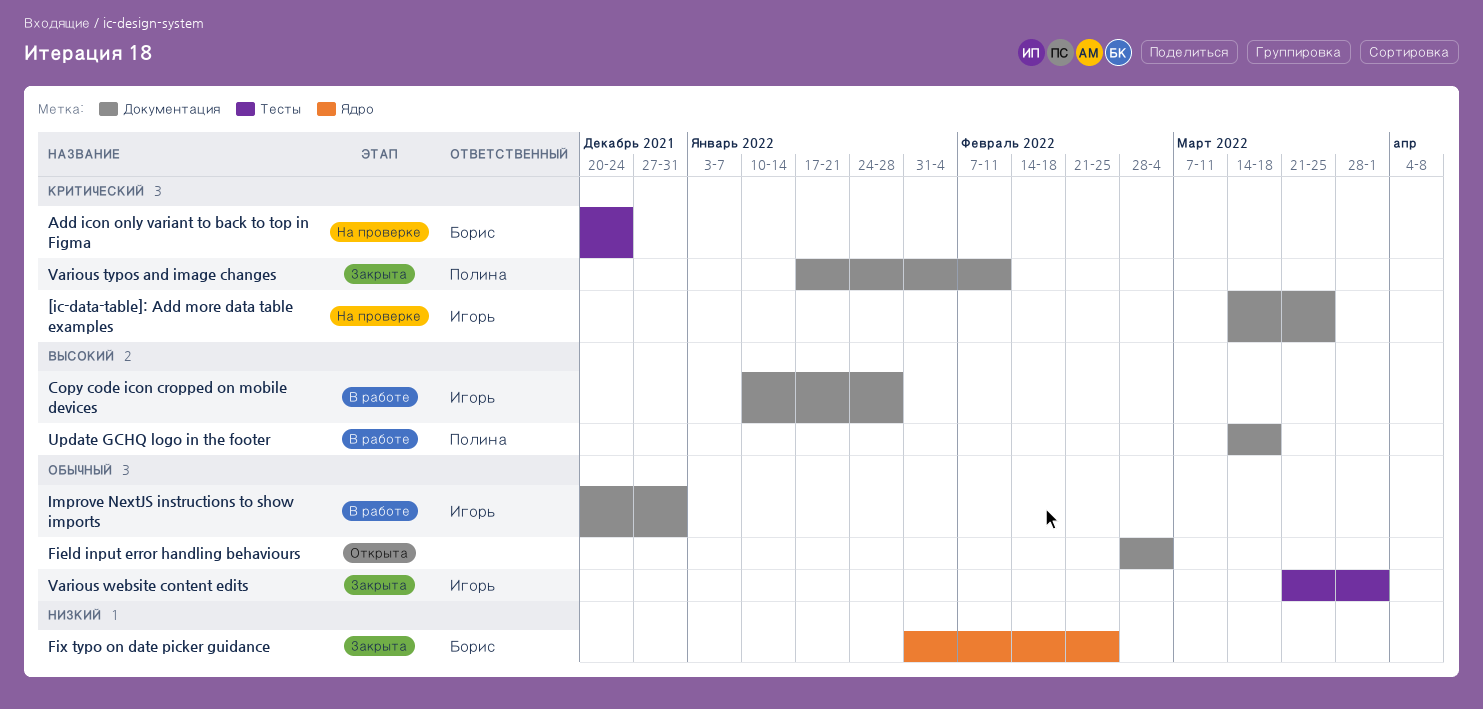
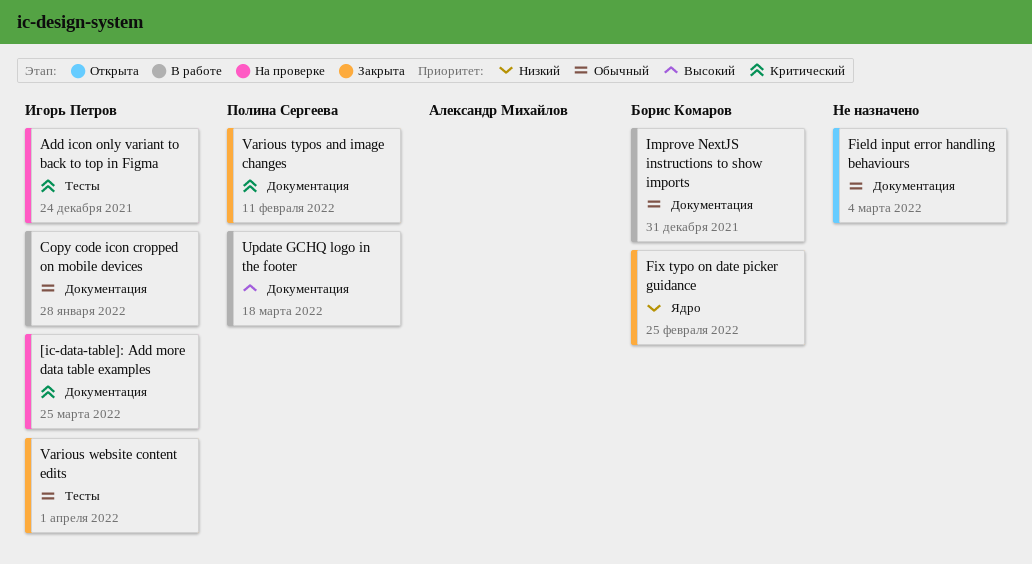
Add icon only variant to back to top in Figma, owner: Борис Комаров -> Игорь Петров
Copy code icon cropped on mobile devices, priority: Высокий -> Обычный
Improve NextJS instructions to show imports, owner: Игорь Петров -> Борис Комаров

